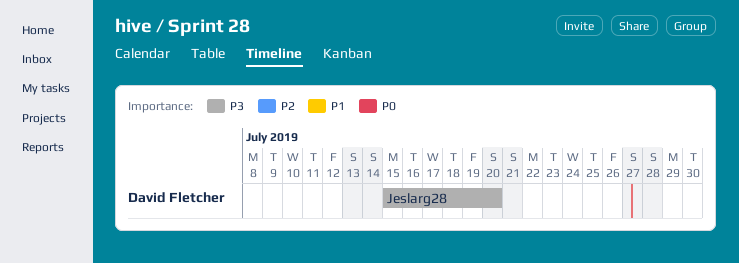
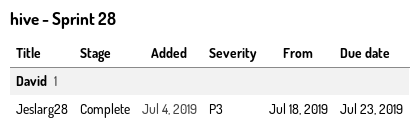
Jeslarg28, start: Jul 15 -> Jul 18
Jeslarg28, due: Jul 20 -> Jul 23

